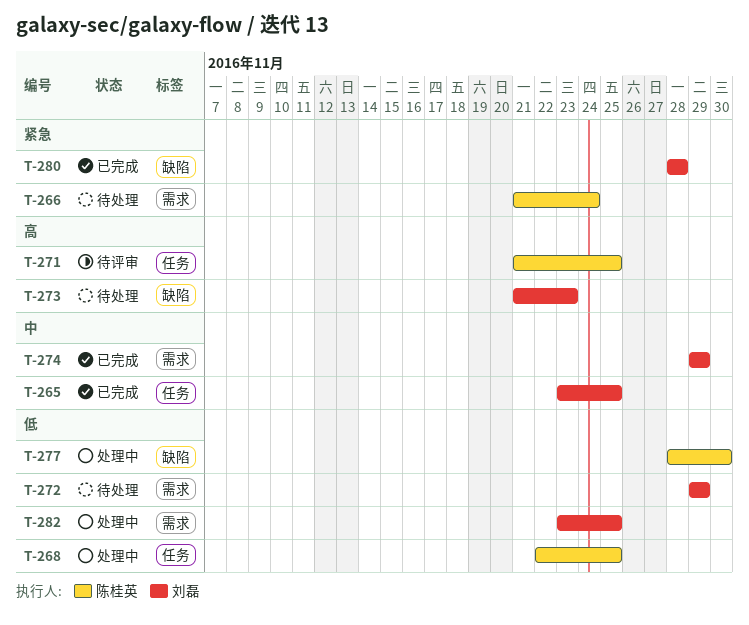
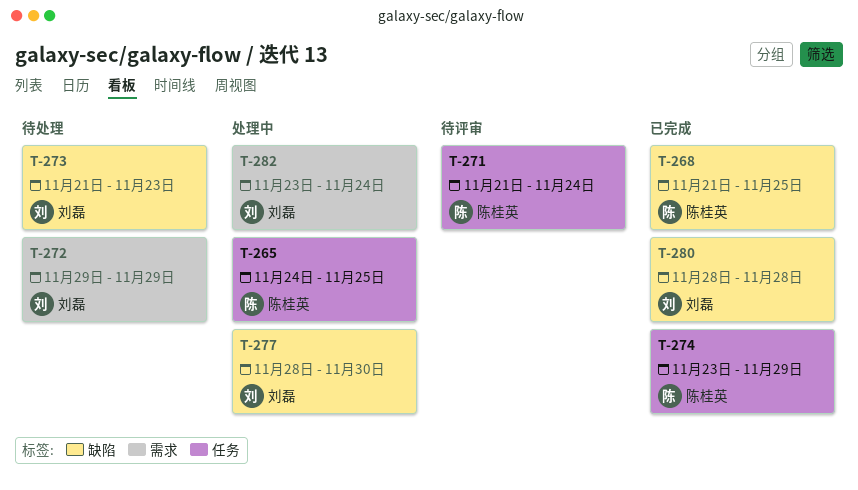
T-265, status: 已完成 -> 处理中
T-265, owner: 刘磊 -> 陈桂英
T-265, start: Nov 23 -> Nov 24
T-266: present -> none
T-268, status: 处理中 -> 已完成
T-268, label: 任务 -> 缺陷
T-268, start: Nov 22 -> Nov 21
T-271, due: Nov 25 -> Nov 24
T-274, owner: 刘磊 -> 陈桂英
T-274, label: 需求 -> 任务
T-274, start: Nov 29 -> Nov 23
T-277, owner: 陈桂英 -> 刘磊
T-282, due: Nov 25 -> Nov 24

